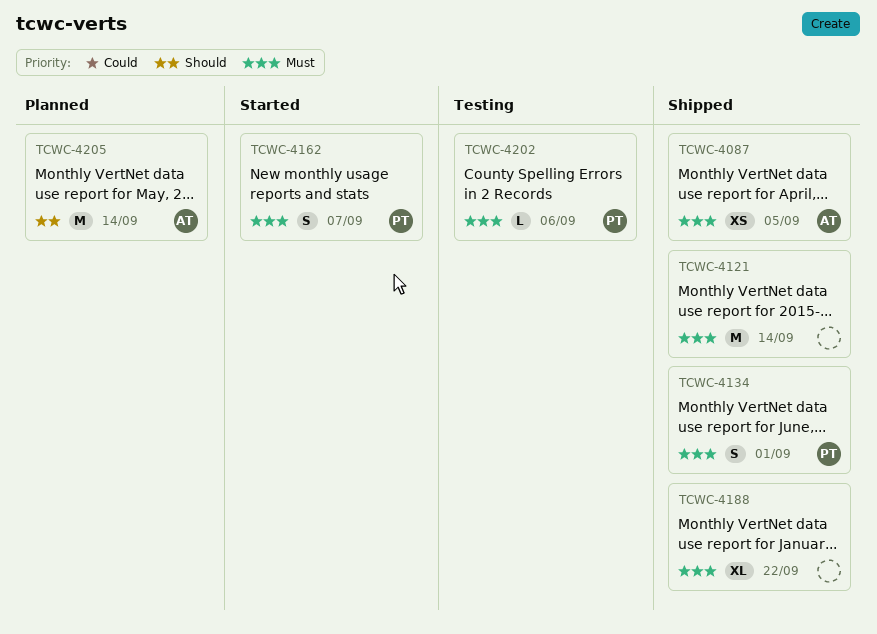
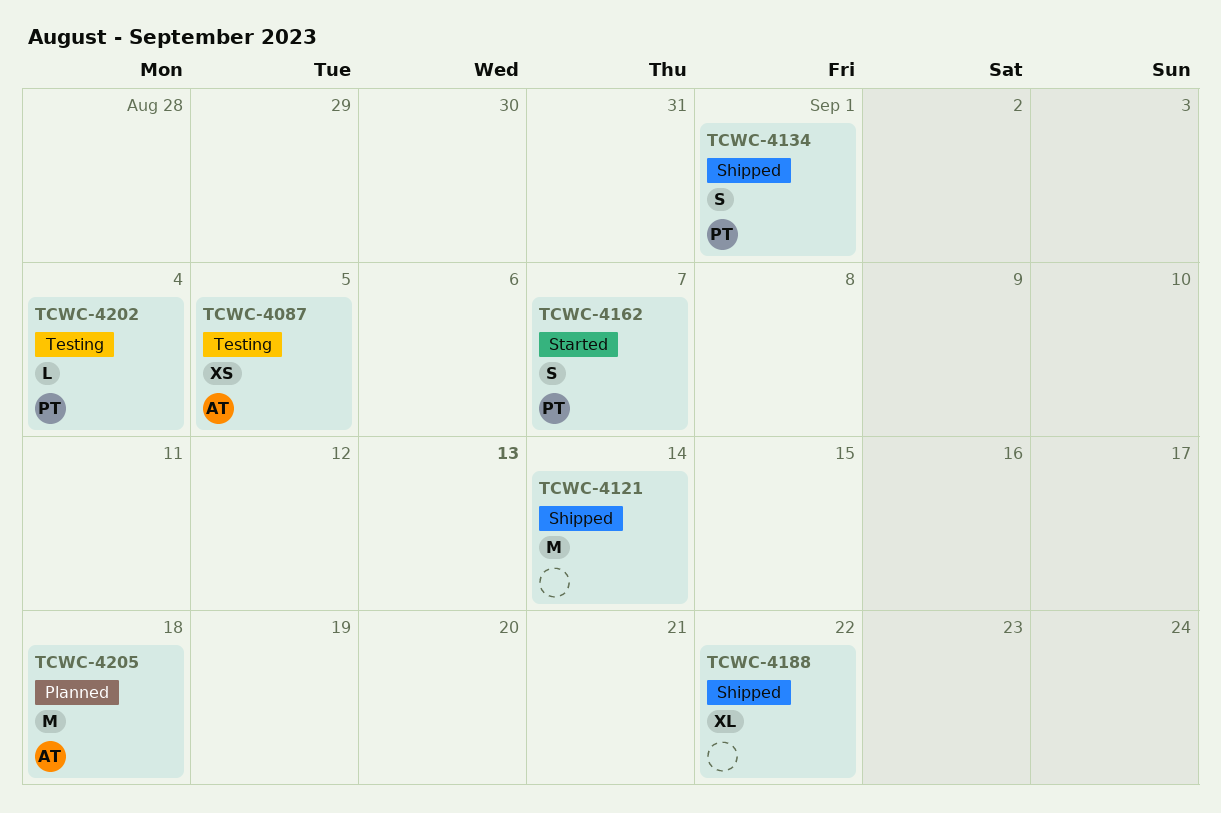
TCWC-4087, status: Shipped -> Testing
TCWC-4202, due: Sep 6 -> Sep 4
TCWC-4205, due: Sep 14 -> Sep 18

